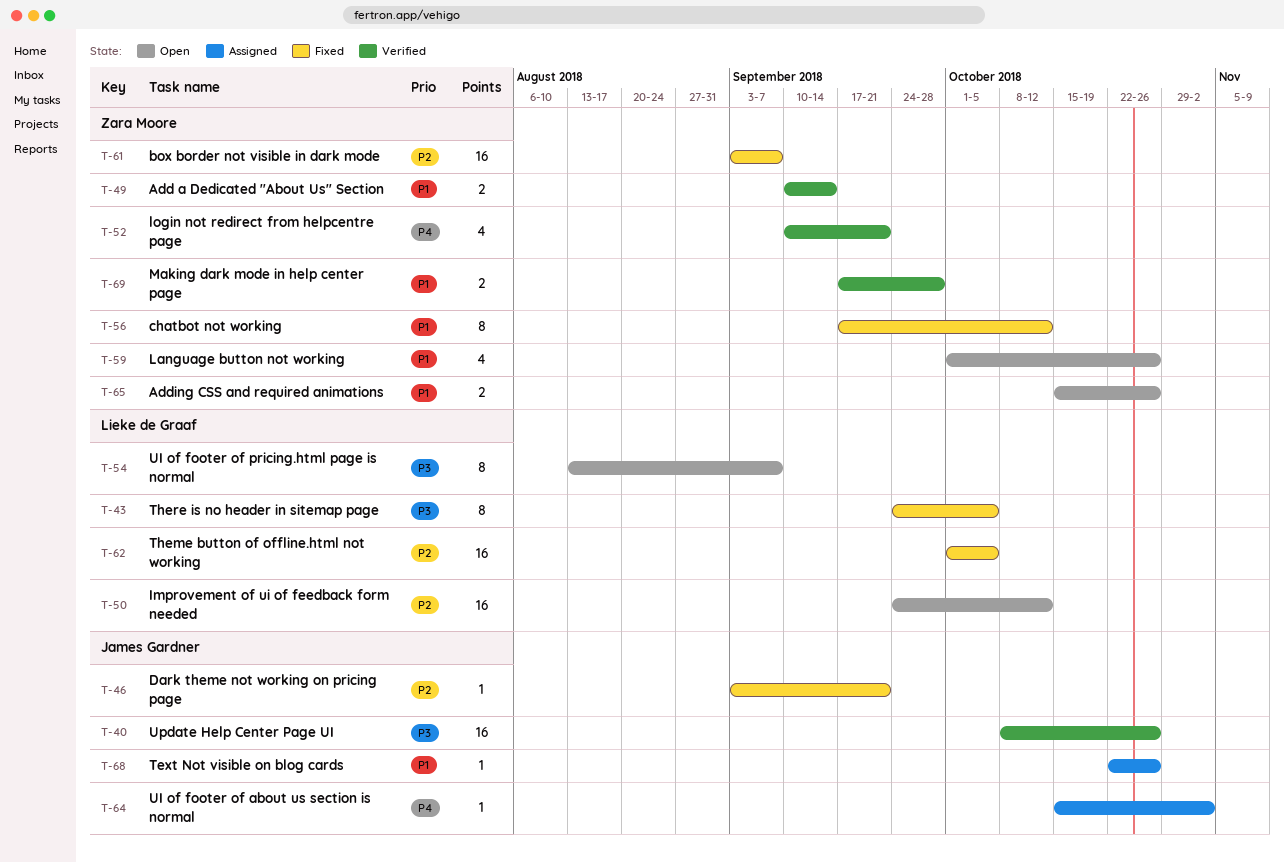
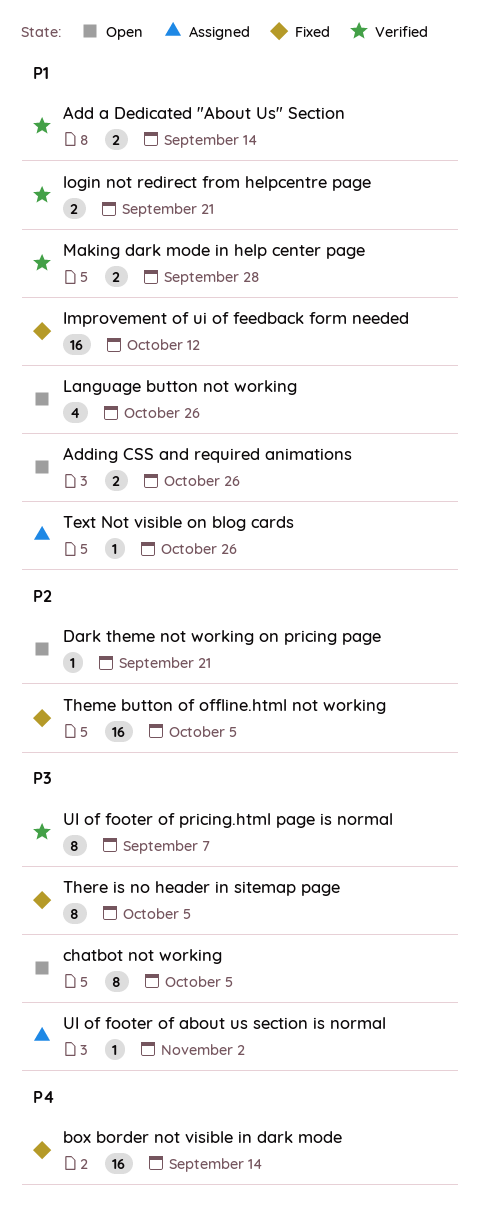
box border not visible in dark mode, priority: P2 -> P4
box border not visible in dark mode, due: Sep 7 -> Sep 14
chatbot not working, status: Fixed -> Open
chatbot not working, priority: P1 -> P3
chatbot not working, due: Oct 12 -> Oct 5
Dark theme not working on pricing page, status: Fixed -> Open
Improvement of ui of feedback form needed, status: Open -> Fixed
Improvement of ui of feedback form needed, priority: P2 -> P1
login not redirect from helpcentre page, priority: P4 -> P1
login not redirect from helpcentre page, estimate: 4 -> 2
UI of footer of about us section is normal, priority: P4 -> P3
UI of footer of pricing.html page is normal, status: Open -> Verified
Update Help Center Page UI: present -> none

